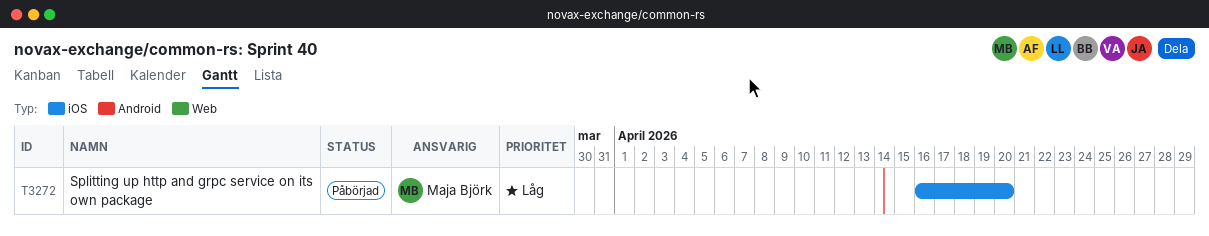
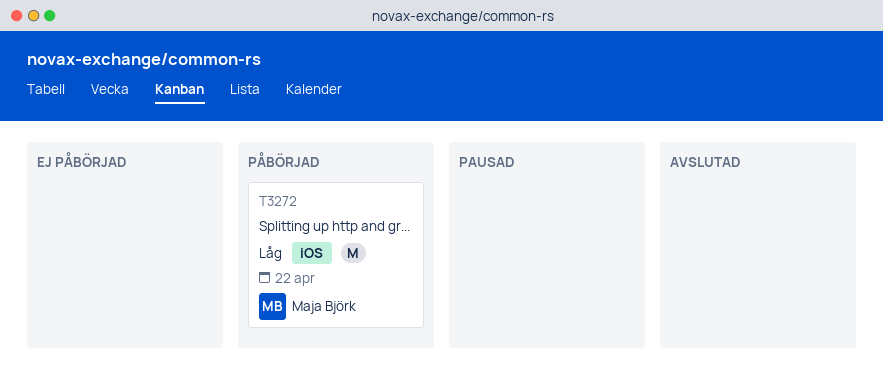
T3272, due: Apr 20 -> Apr 22

